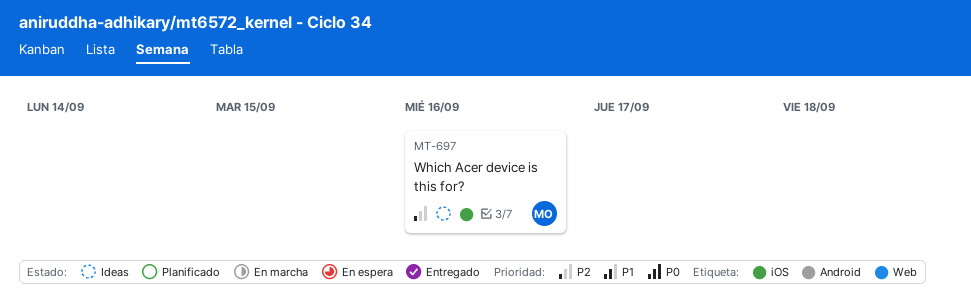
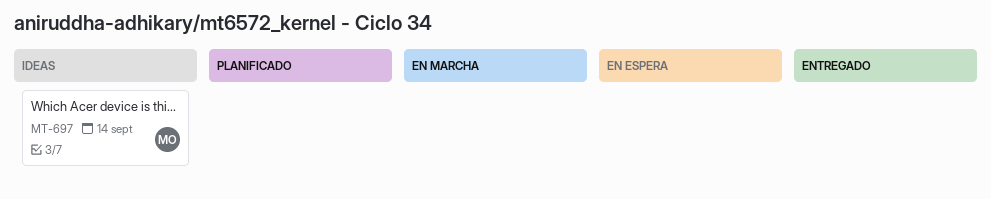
MT-697, due: Sep 16 -> Sep 14

